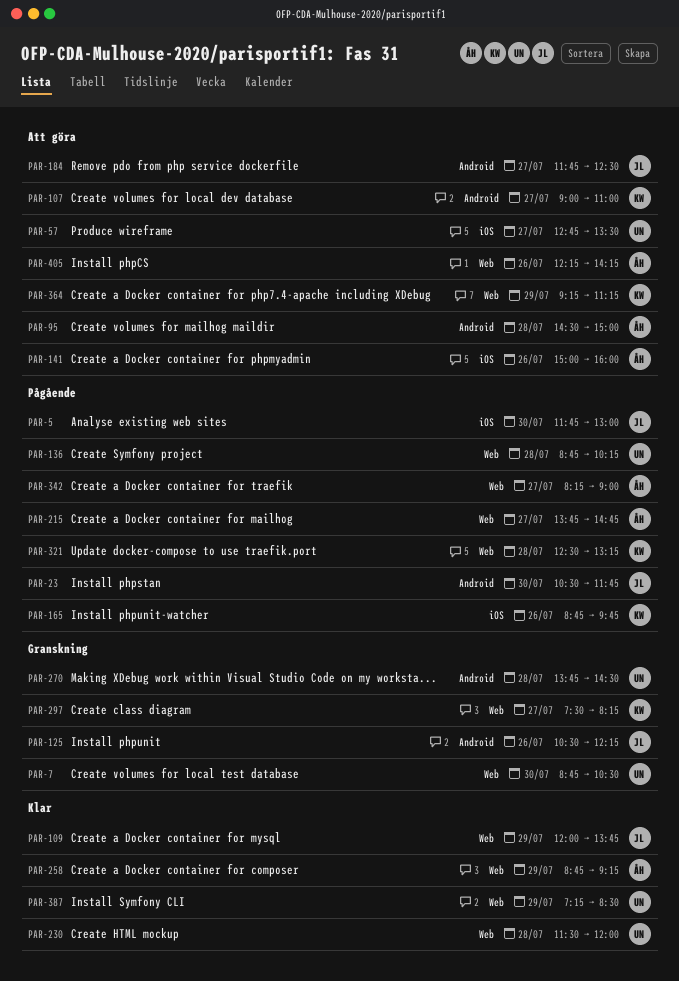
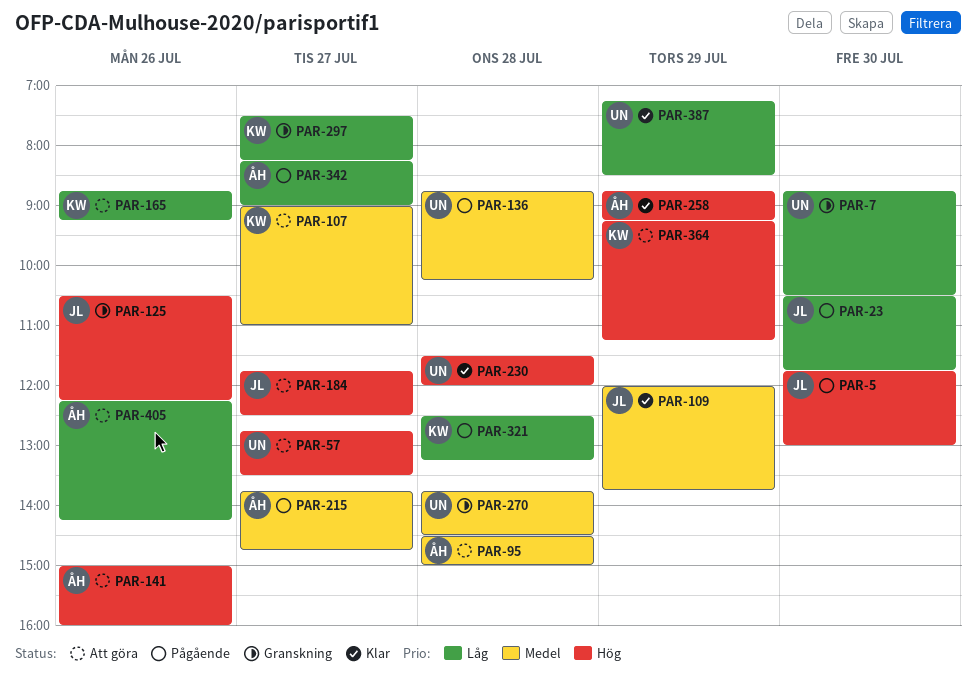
PAR-165, status: Pågående -> Att göra
PAR-165, ends: 09:45 -> 09:15

